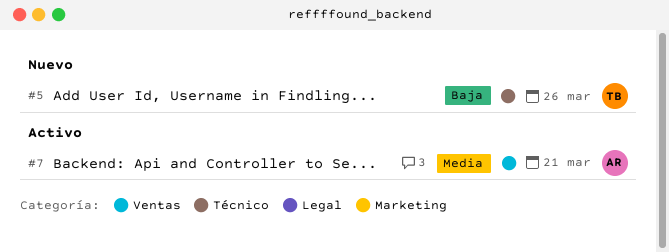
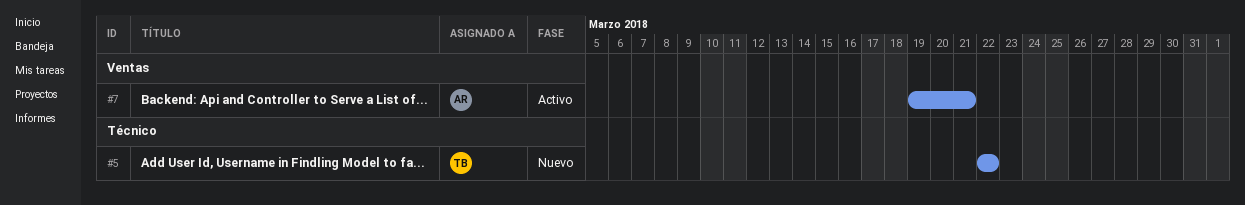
#5, due: Mar 26 -> Mar 22

